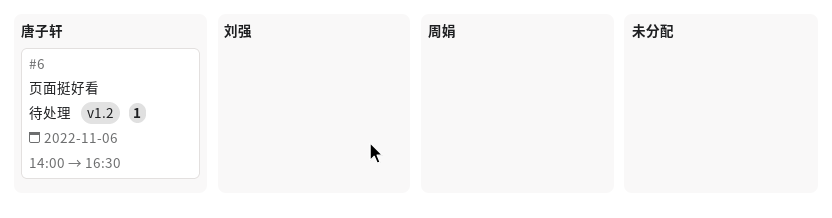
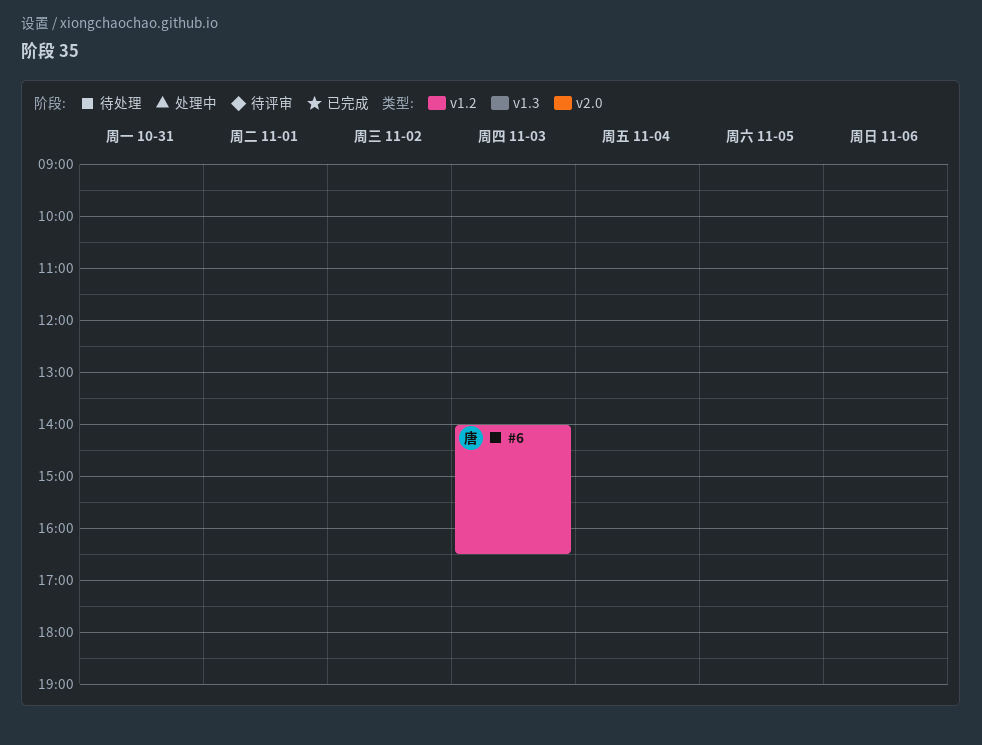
#6, day: Nov 6 -> Nov 3

